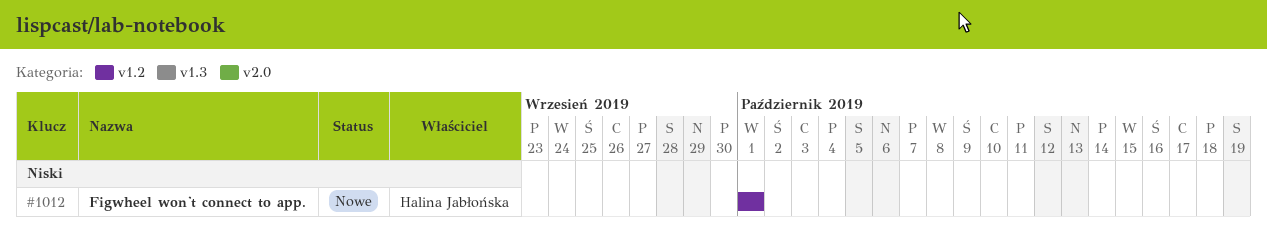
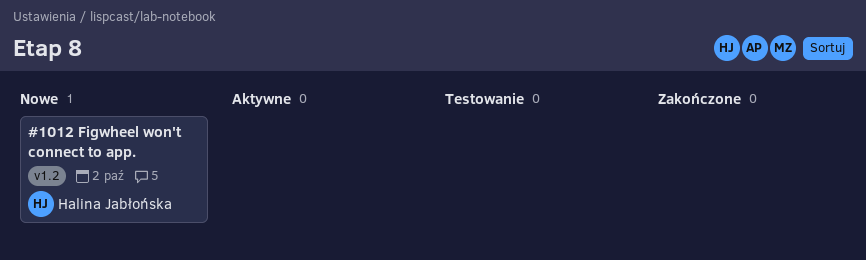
#1012, due: Oct 1 -> Oct 2

